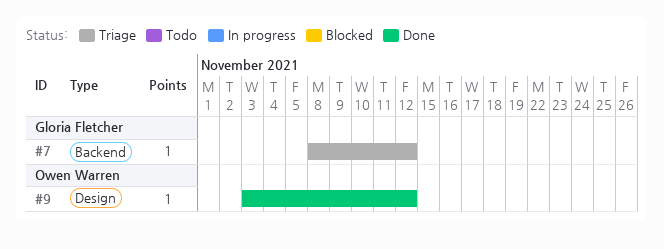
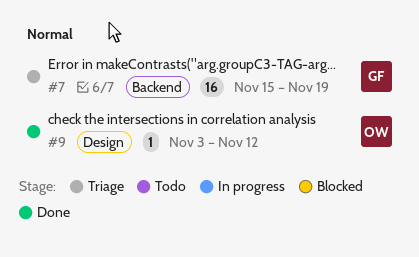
#7, estimate: 1 -> 16
#7, start: Nov 8 -> Nov 15
#7, due: Nov 12 -> Nov 19

